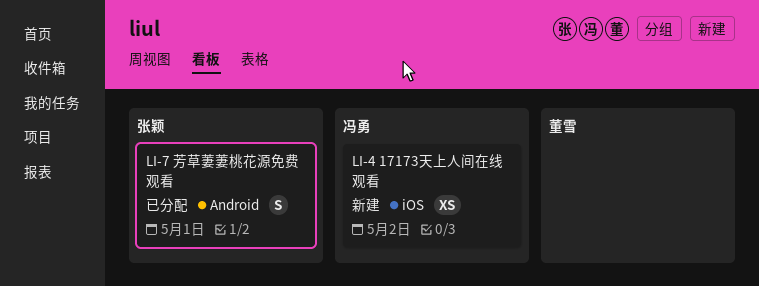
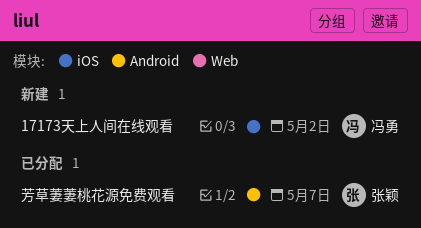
芳草萋萋桃花源免费观看, due: May 1 -> May 7

